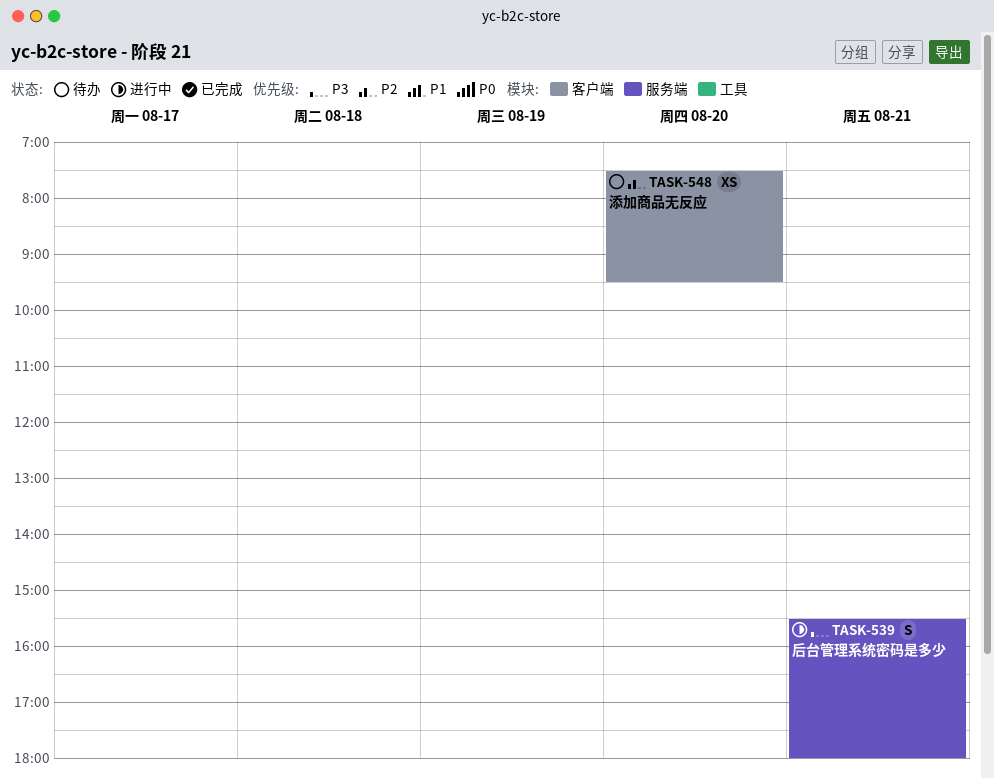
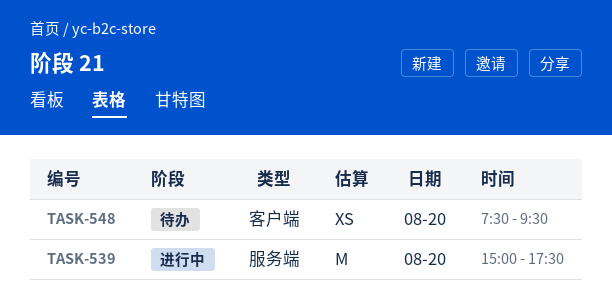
TASK-539, estimate: S -> M
TASK-539, day: Aug 21 -> Aug 20
TASK-539, begins: 15:30 -> 15:00
TASK-539, ends: 18:00 -> 17:30

